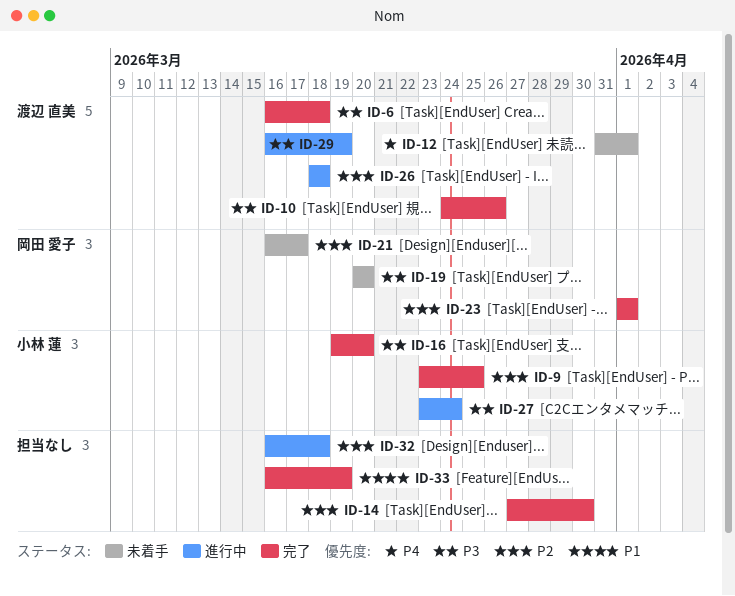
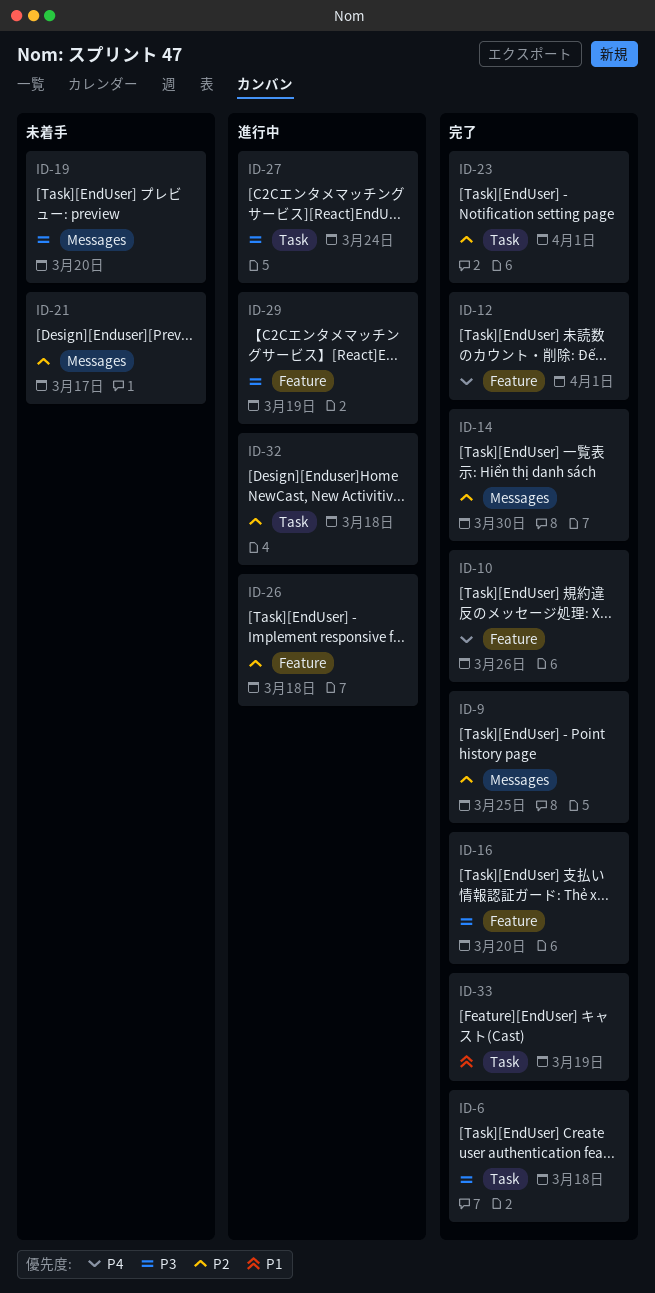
ID-10, priority: P3 -> P4
ID-12, status: 未着手 -> 完了

